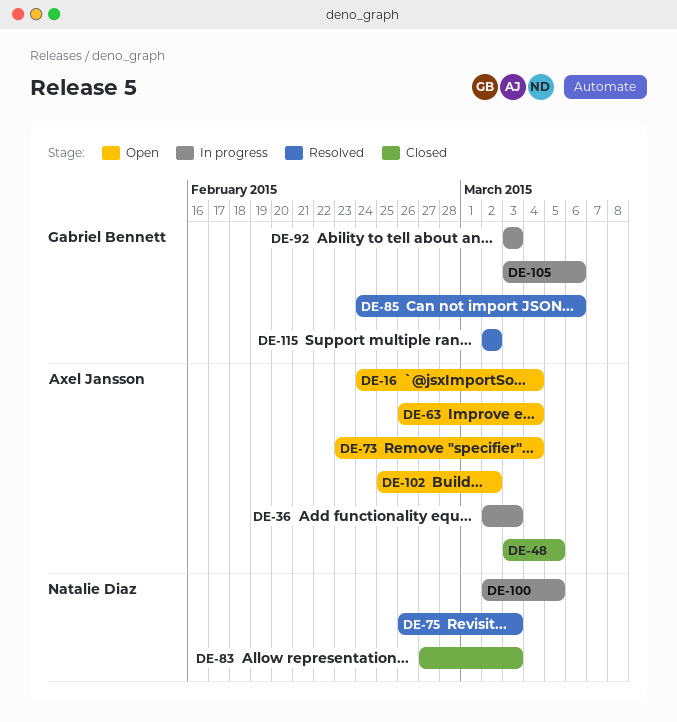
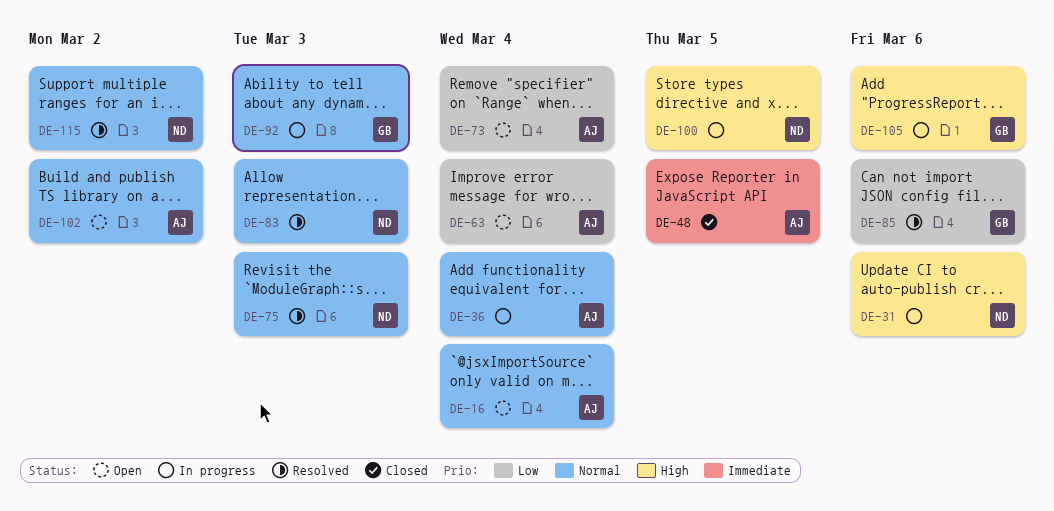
DE-31: none -> present
DE-36, due: Mar 3 -> Mar 4
DE-83, status: Closed -> Resolved
DE-115, owner: Gabriel Bennett -> Natalie Diaz

